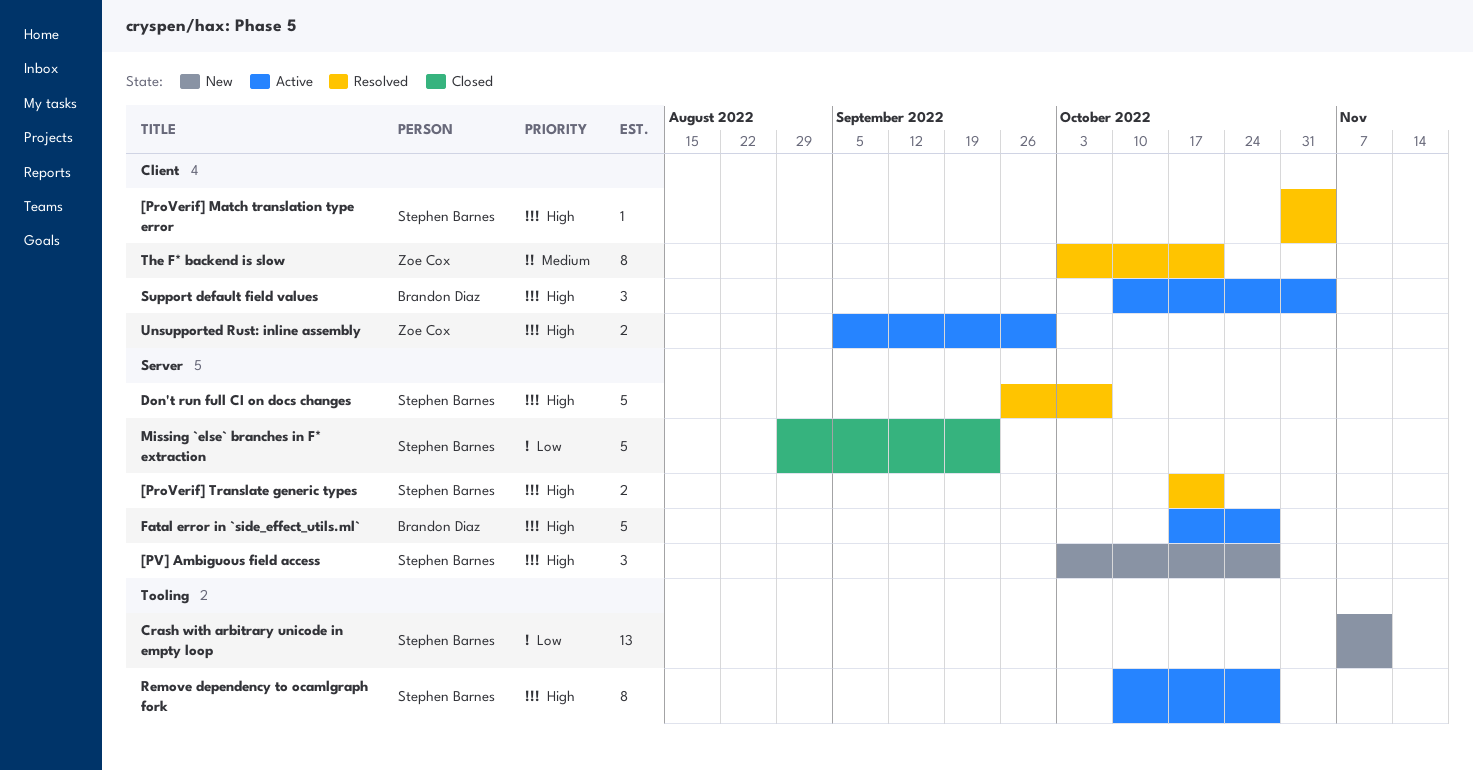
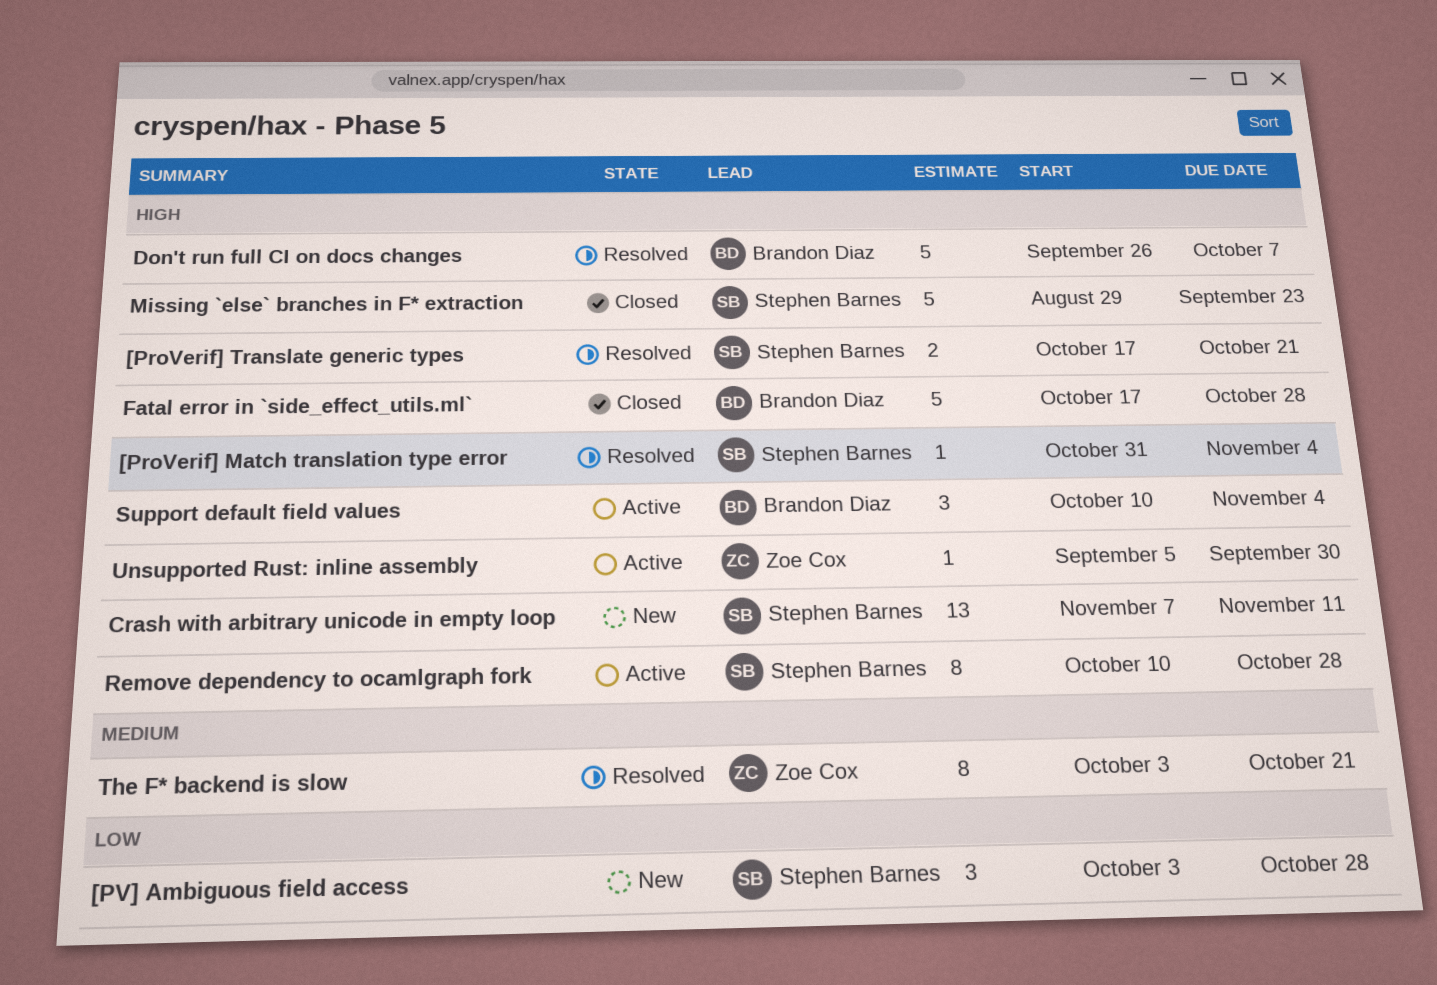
[PV] Ambiguous field access, priority: High -> Low
Crash with arbitrary unicode in empty loop, priority: Low -> High
Don't run full CI on docs changes, owner: Stephen Barnes -> Brandon Diaz
Fatal error in `side_effect_utils.ml`, status: Active -> Closed
Missing `else` branches in F* extraction, priority: Low -> High
Unsupported Rust: inline assembly, estimate: 2 -> 1

